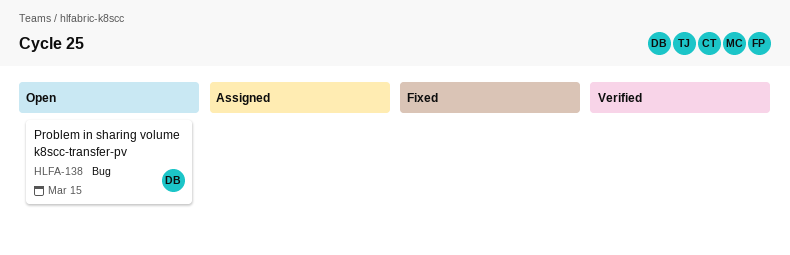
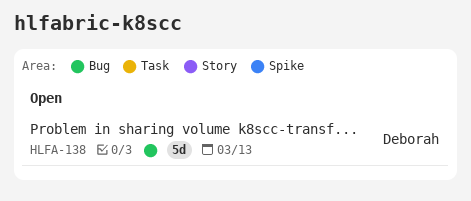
HLFA-138, due: Mar 15 -> Mar 13

